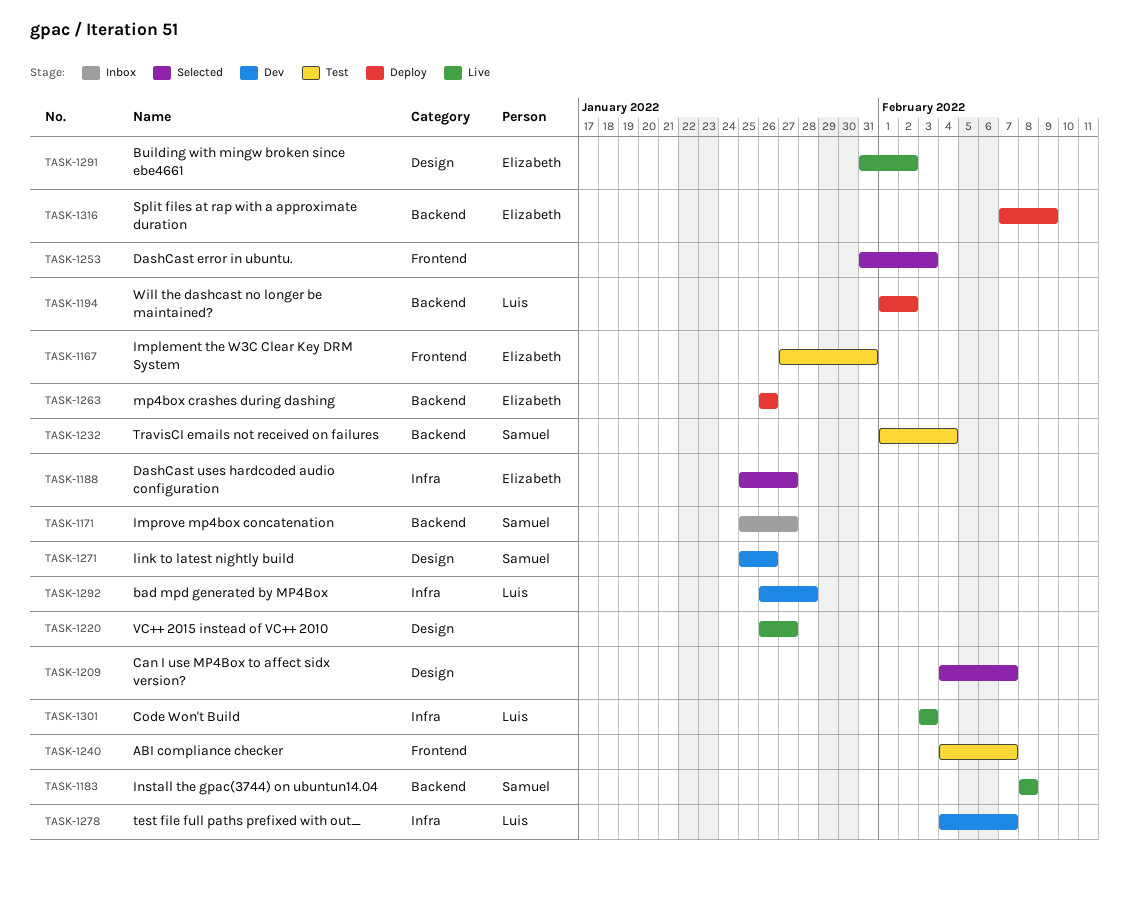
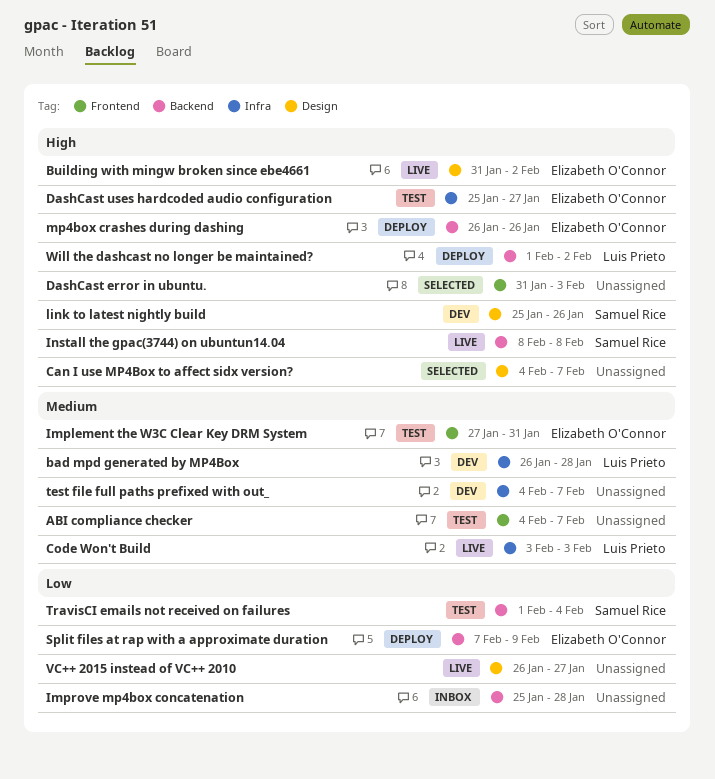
DashCast uses hardcoded audio configuration, status: Selected -> Test
Improve mp4box concatenation, owner: Samuel Rice -> none
Improve mp4box concatenation, due: Jan 27 -> Jan 28
test file full paths prefixed with out_, owner: Luis Prieto -> none

